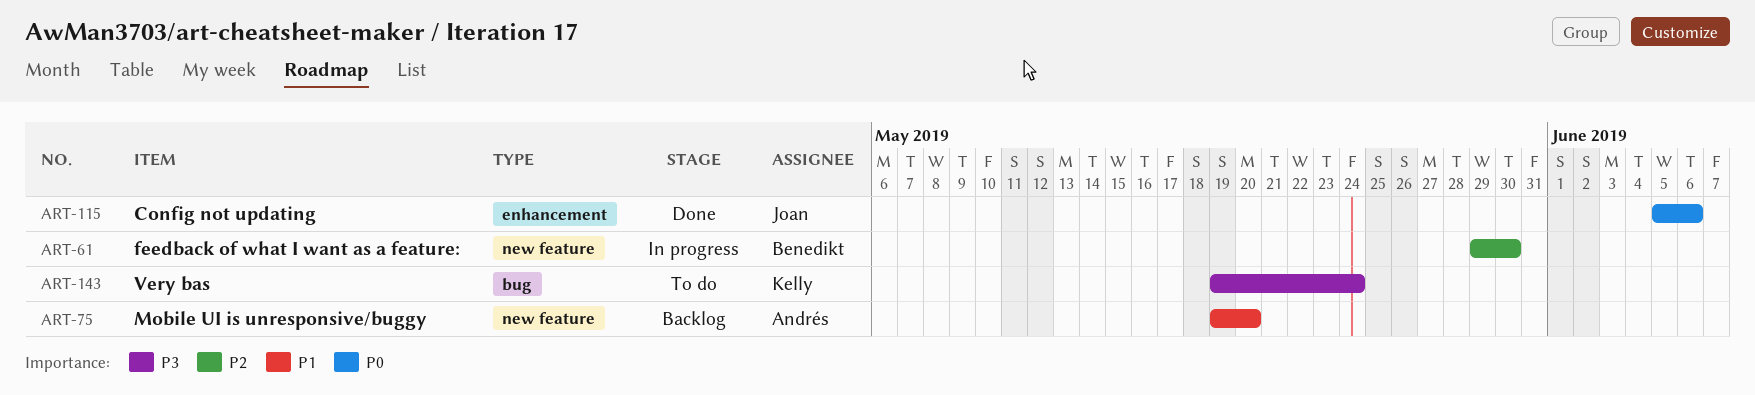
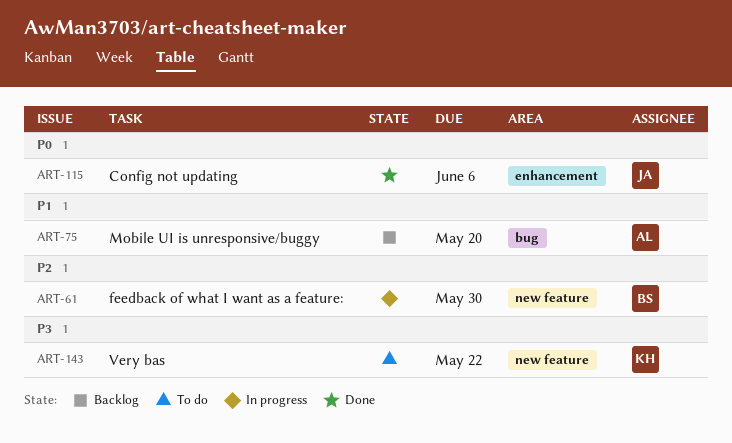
ART-75, label: new feature -> bug
ART-143, label: bug -> new feature
ART-143, due: May 24 -> May 22

